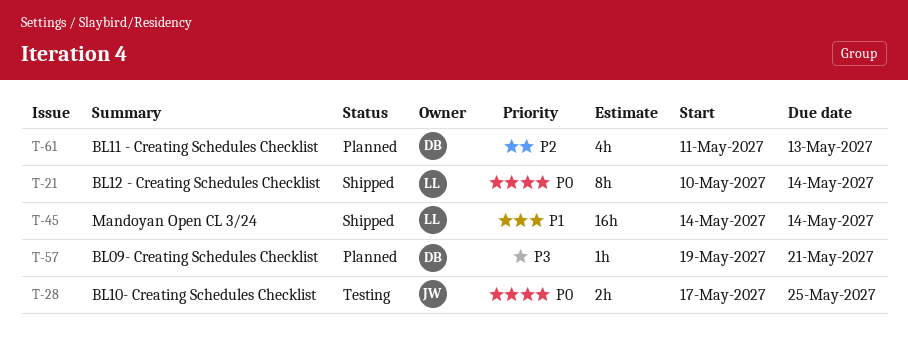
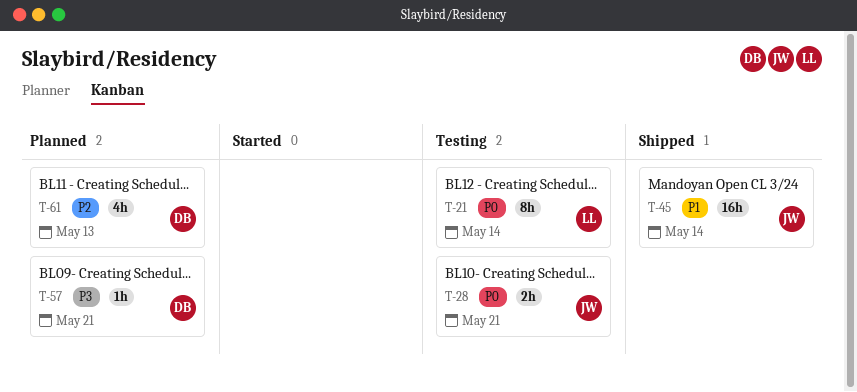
T-21, status: Shipped -> Testing
T-28, due: May 25 -> May 21
T-45, owner: LL -> JW

